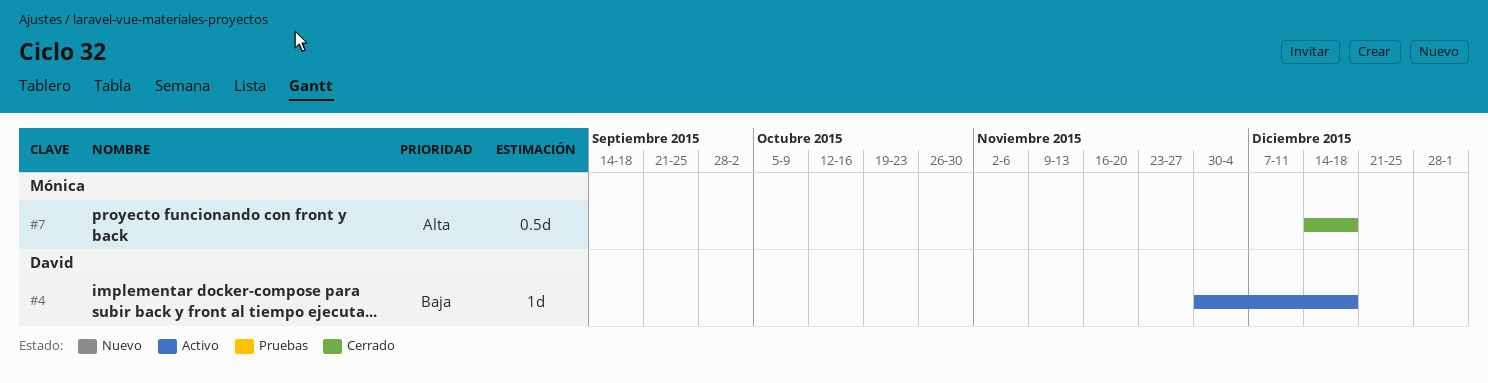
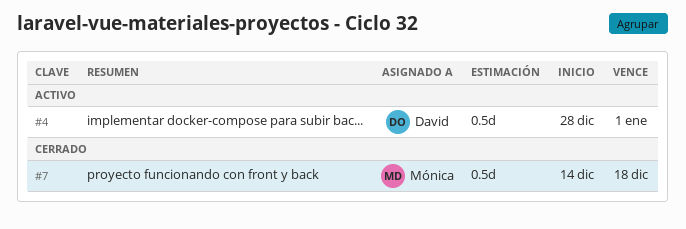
#4, estimate: 1d -> 0.5d
#4, start: Nov 30 -> Dec 28
#4, due: Dec 18 -> Jan 1

